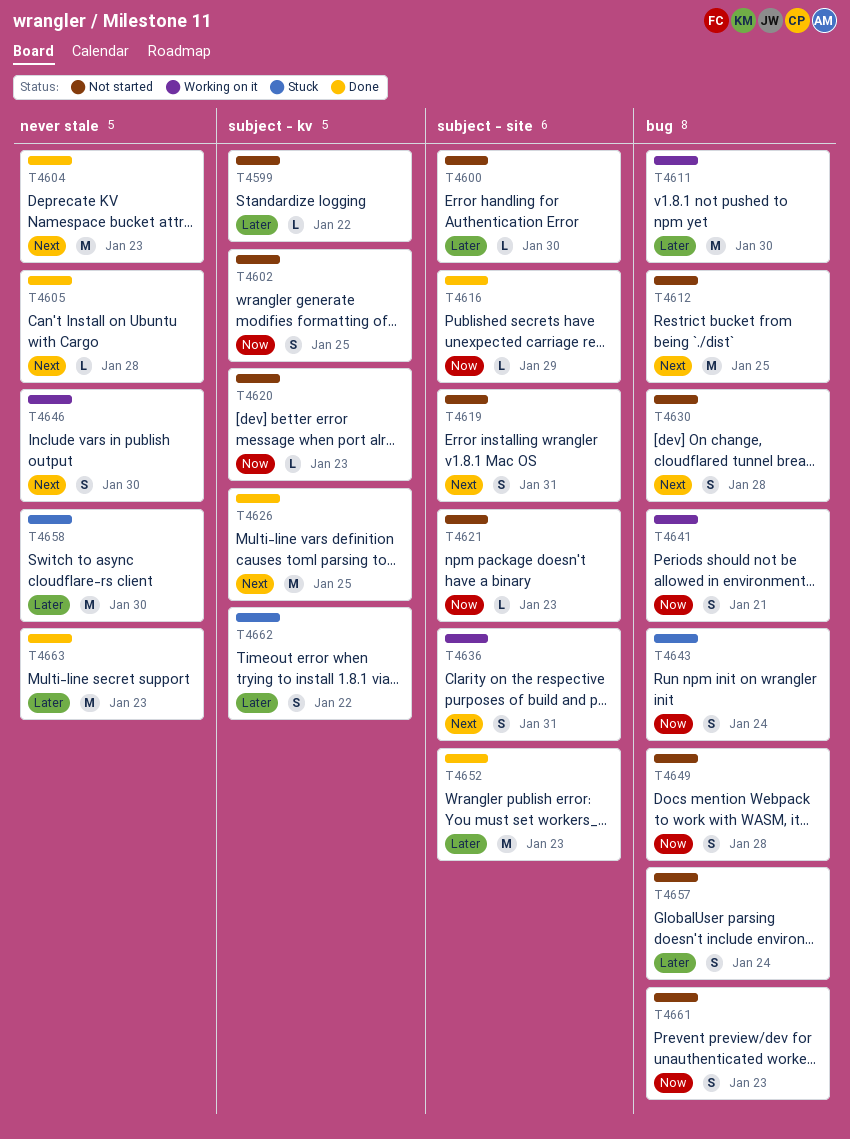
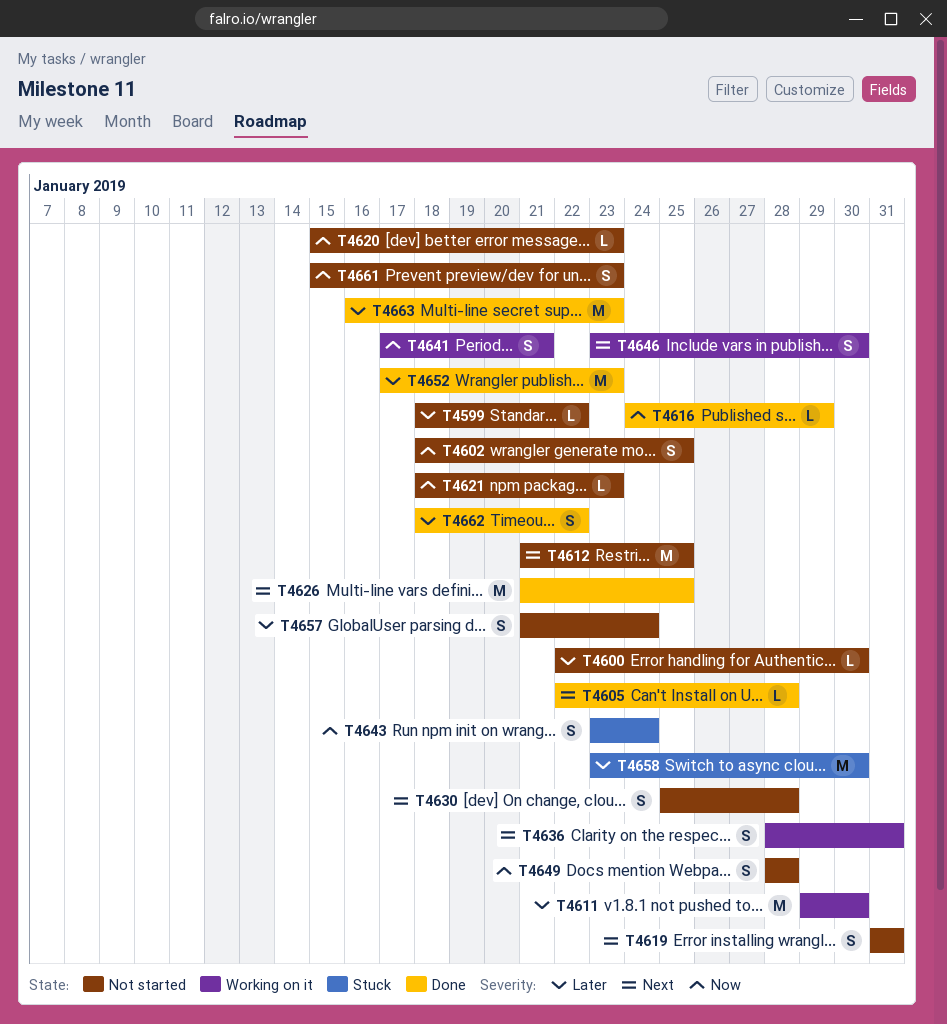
T4604: present -> none
T4662, status: Stuck -> Done

